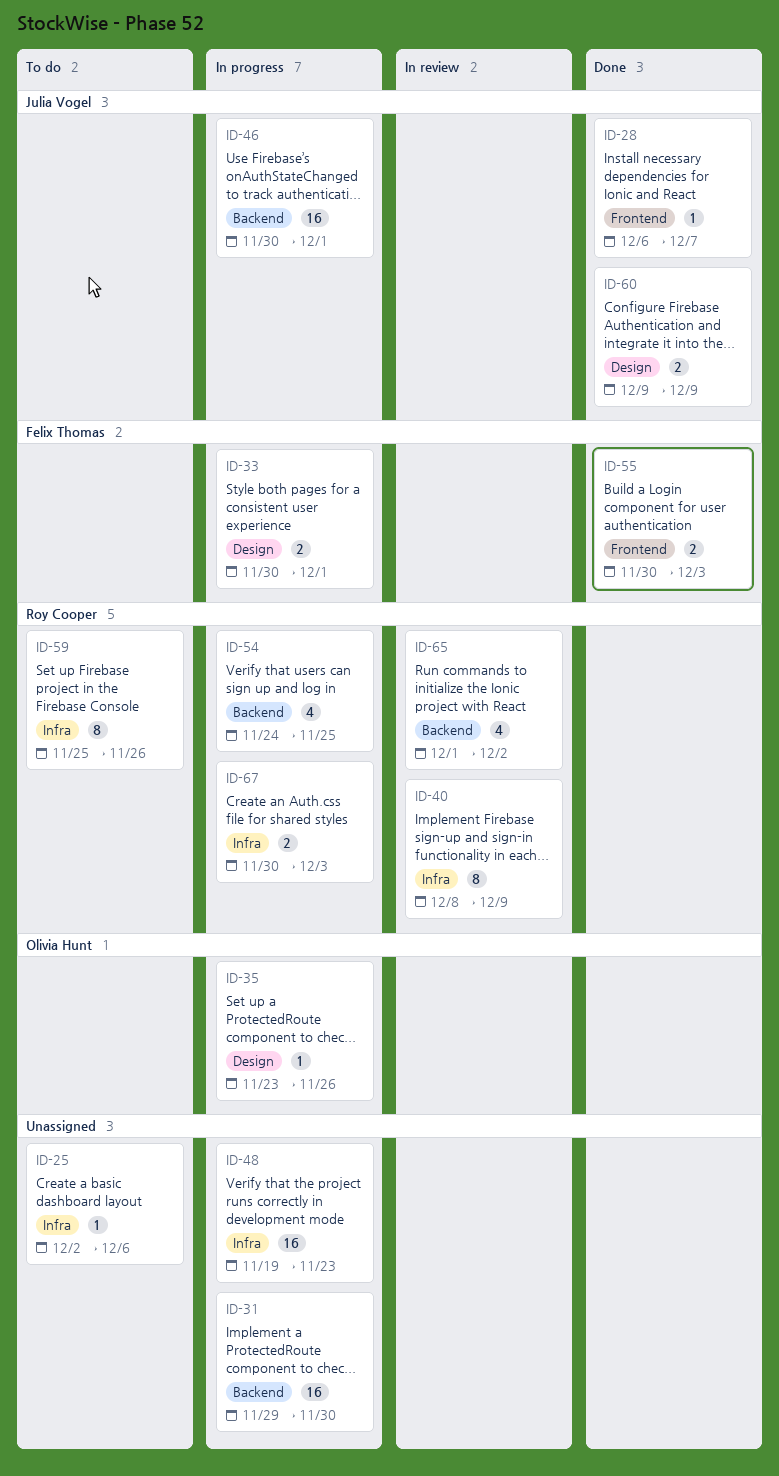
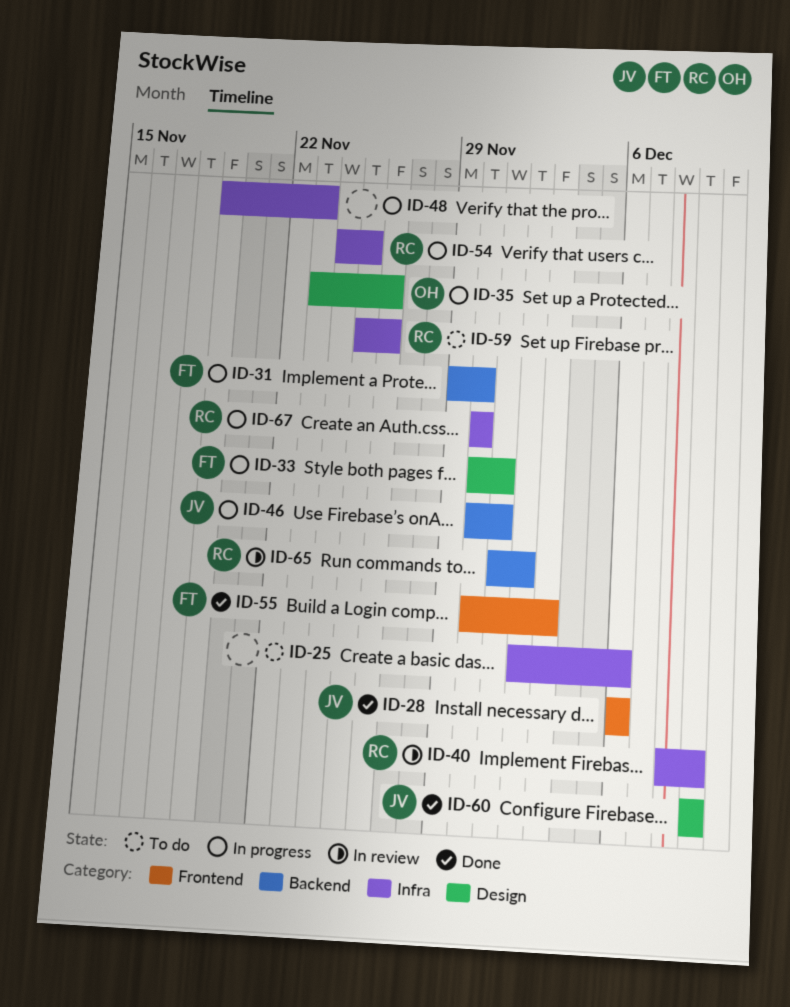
ID-28, due: Dec 7 -> Dec 6
ID-31, owner: none -> Felix Thomas
ID-54, label: Backend -> Infra
ID-67, due: Dec 3 -> Nov 30

